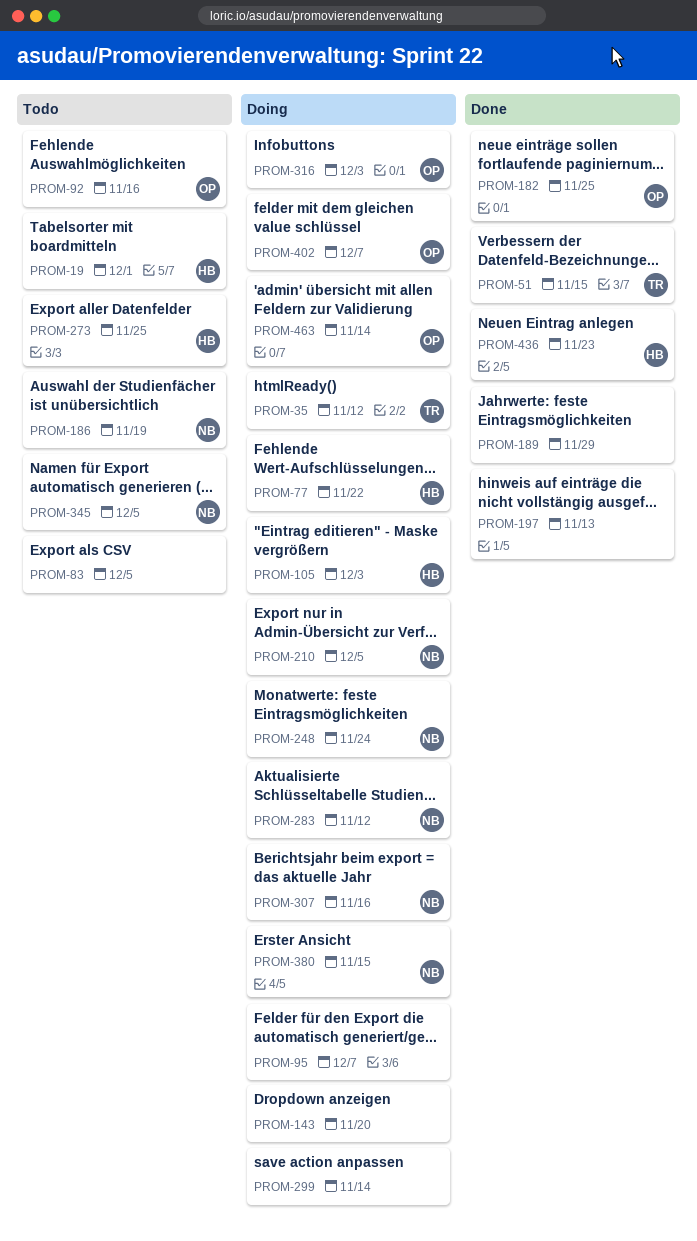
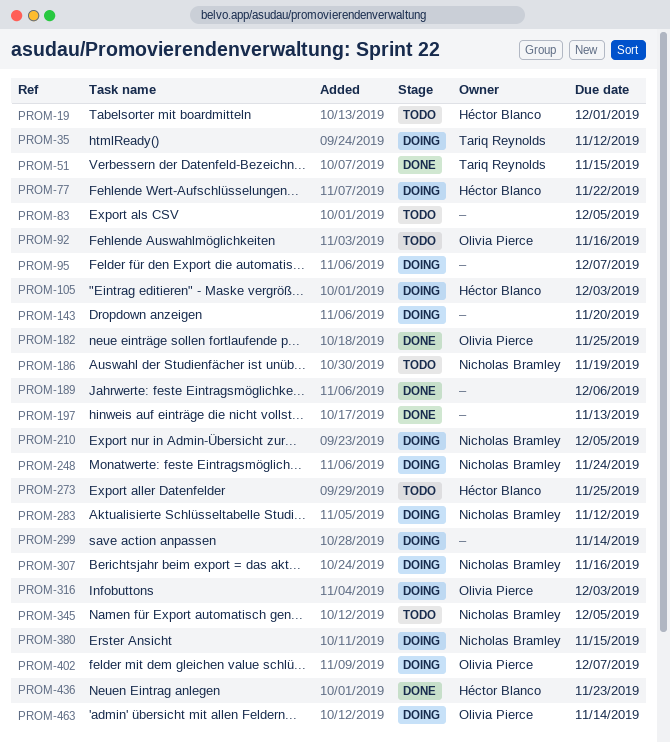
PROM-189, due: Nov 29 -> Dec 6

